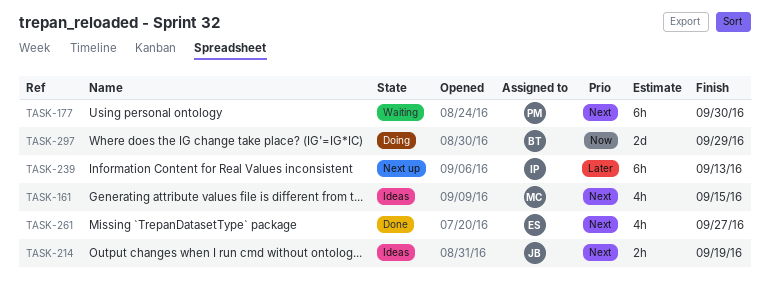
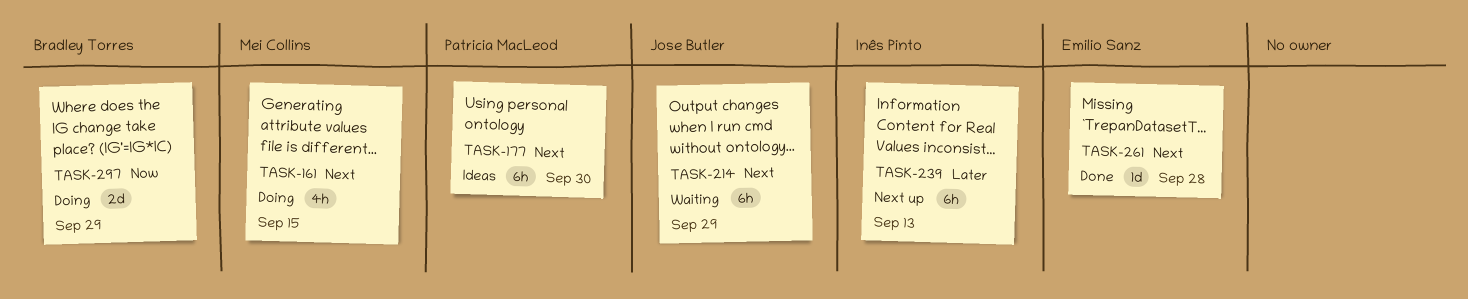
TASK-161, status: Ideas -> Doing
TASK-177, status: Waiting -> Ideas
TASK-214, status: Ideas -> Waiting
TASK-214, estimate: 2h -> 6h
TASK-214, due: Sep 19 -> Sep 29
TASK-261, estimate: 4h -> 1d
TASK-261, due: Sep 27 -> Sep 28

